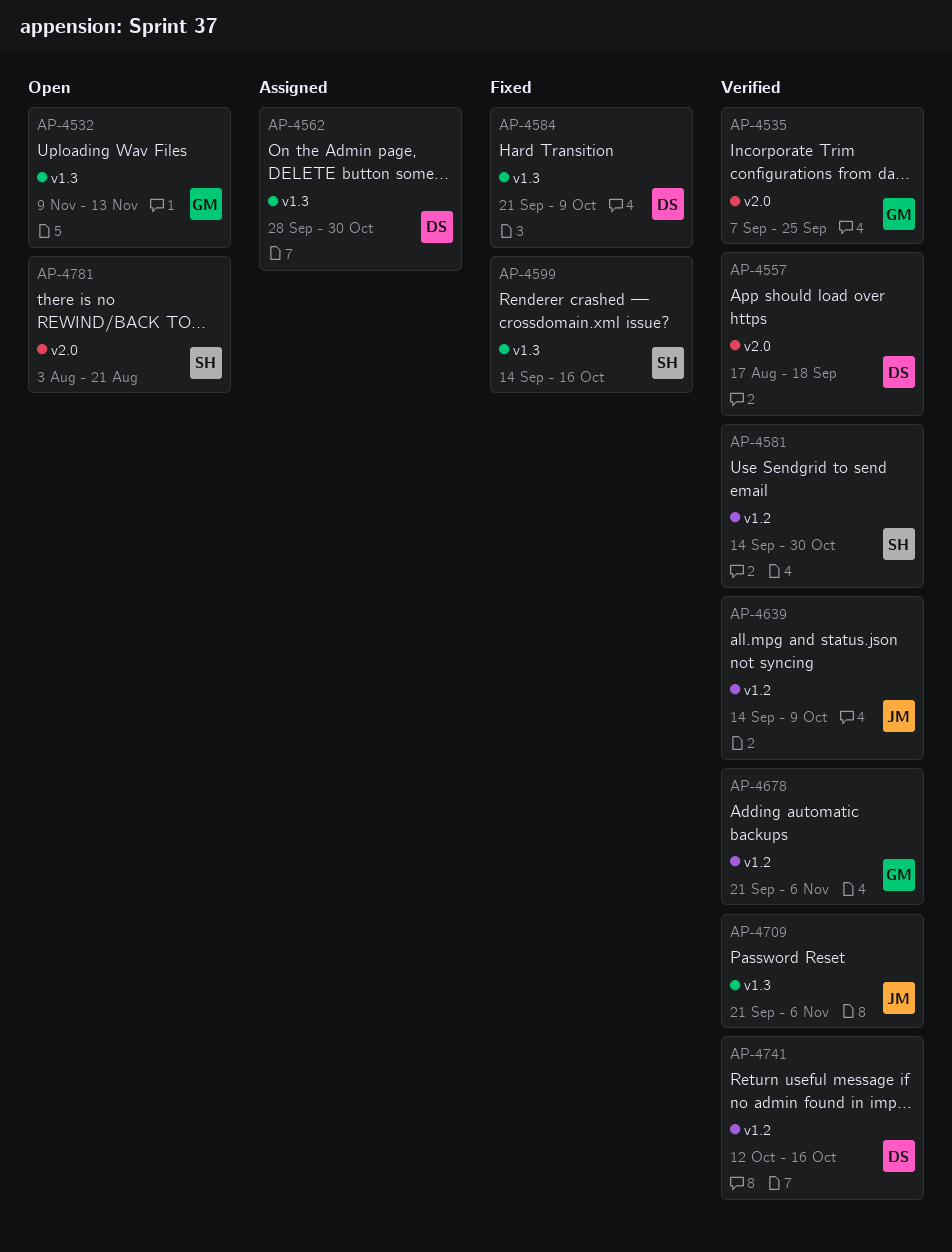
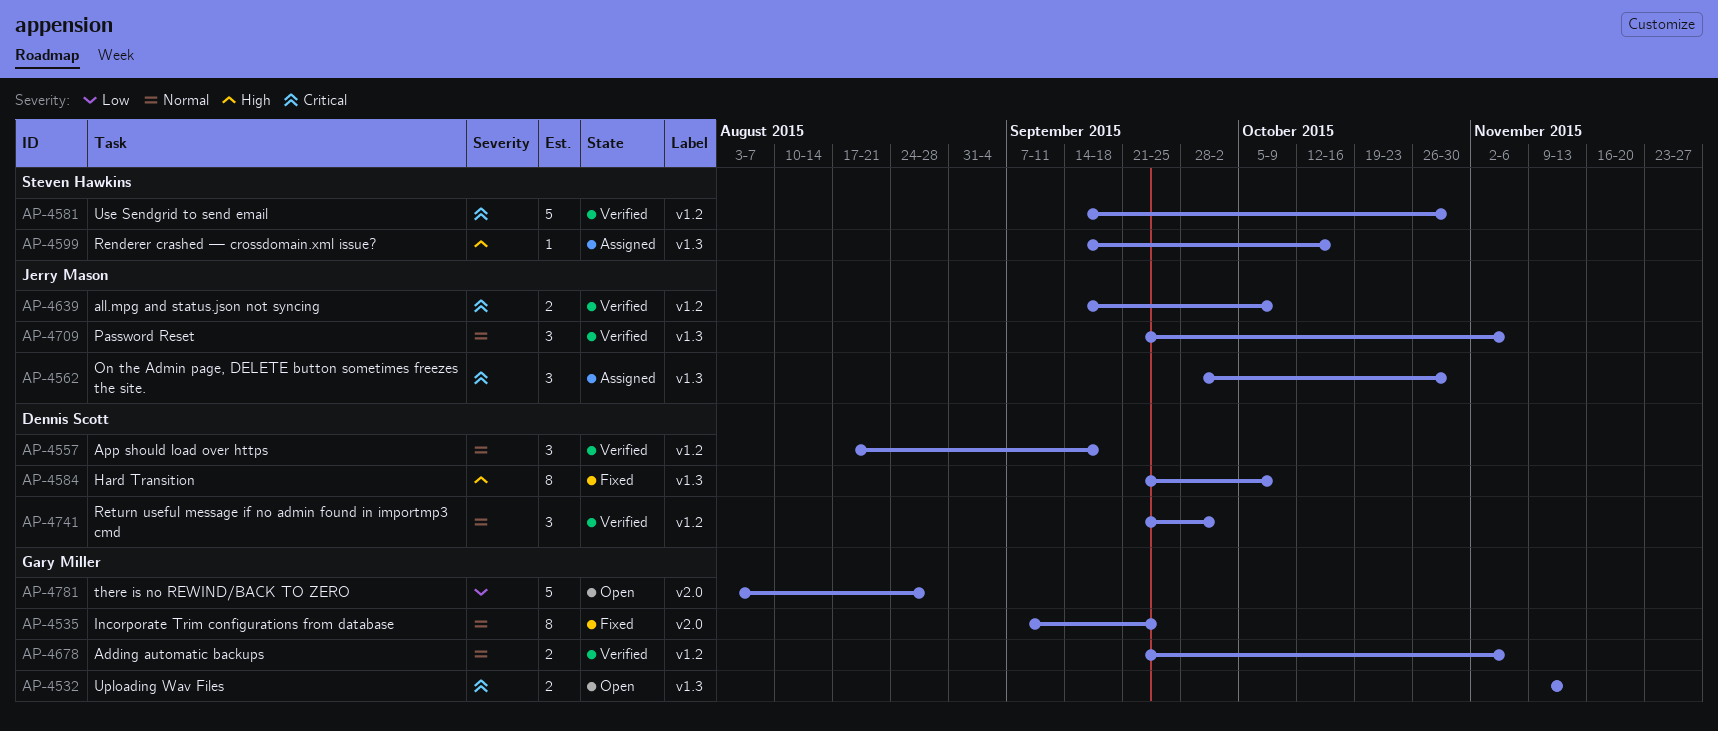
AP-4535, status: Verified -> Fixed
AP-4557, label: v2.0 -> v1.2
AP-4562, owner: Dennis Scott -> Jerry Mason
AP-4599, status: Fixed -> Assigned
AP-4741, start: Oct 12 -> Sep 21
AP-4741, due: Oct 16 -> Oct 2
AP-4781, owner: Steven Hawkins -> Gary Miller
AP-4781, due: Aug 21 -> Aug 28

